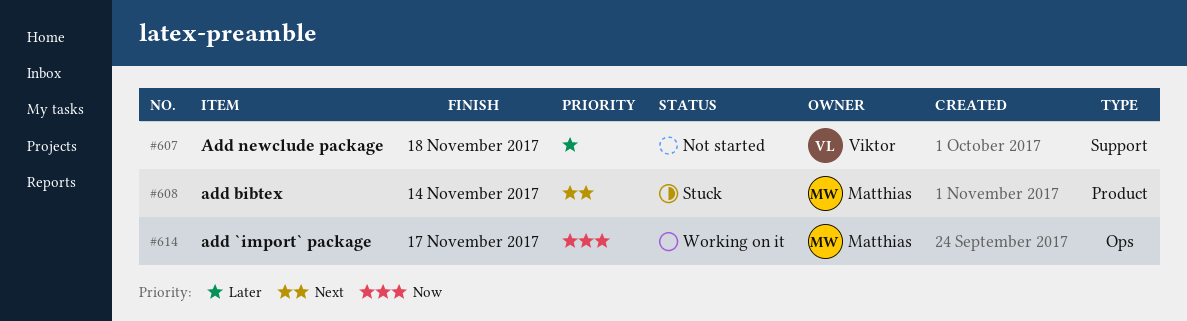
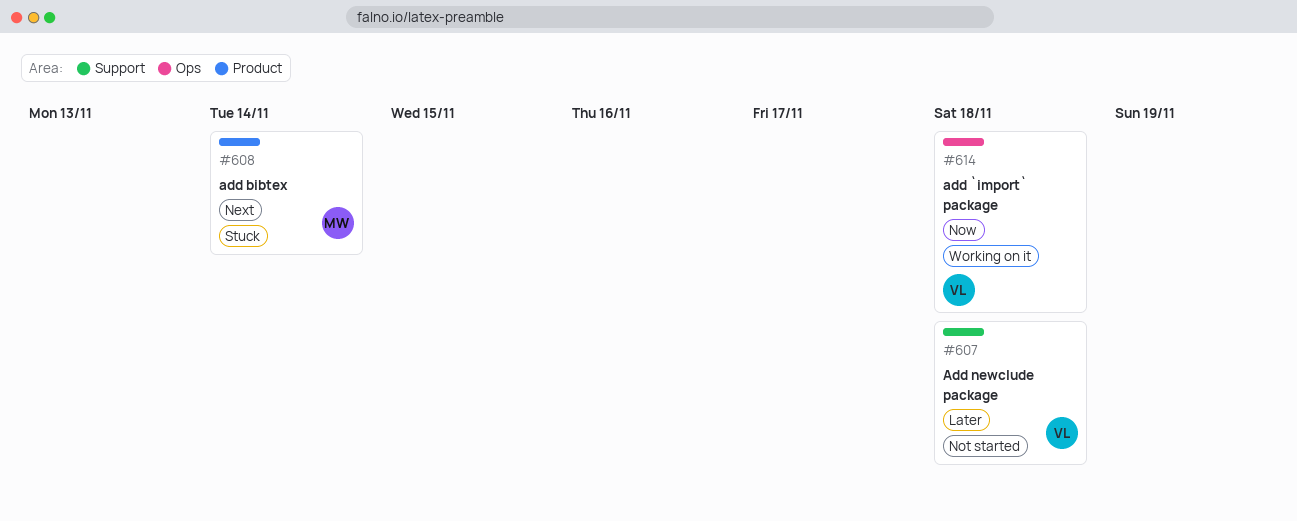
#614, owner: Matthias -> Viktor
#614, due: Nov 17 -> Nov 18

